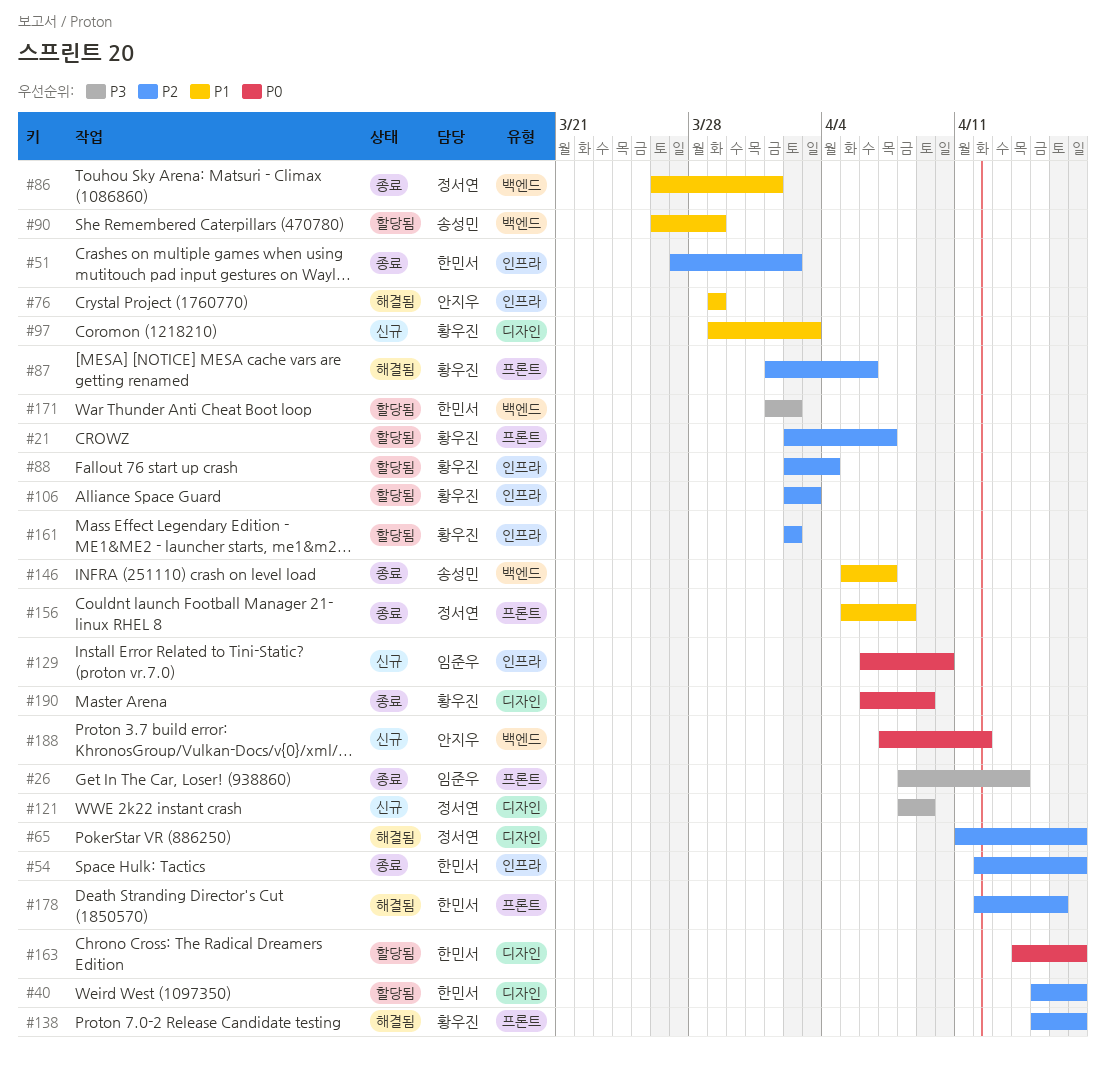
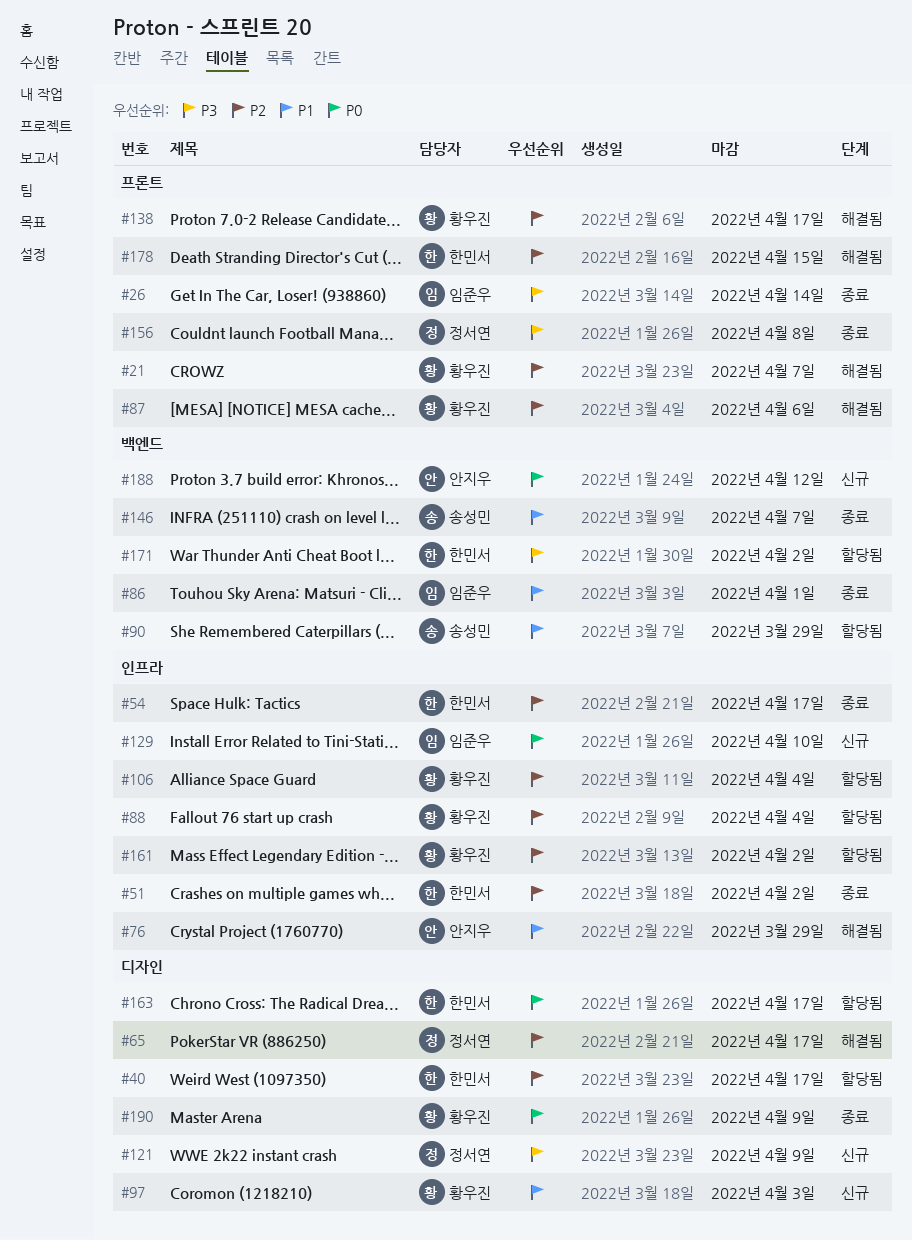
#21, status: 할당됨 -> 해결됨
#86, owner: 정서연 -> 임준우
#106, due: Apr 3 -> Apr 4
#156, priority: P1 -> P3
#178, due: Apr 16 -> Apr 15

